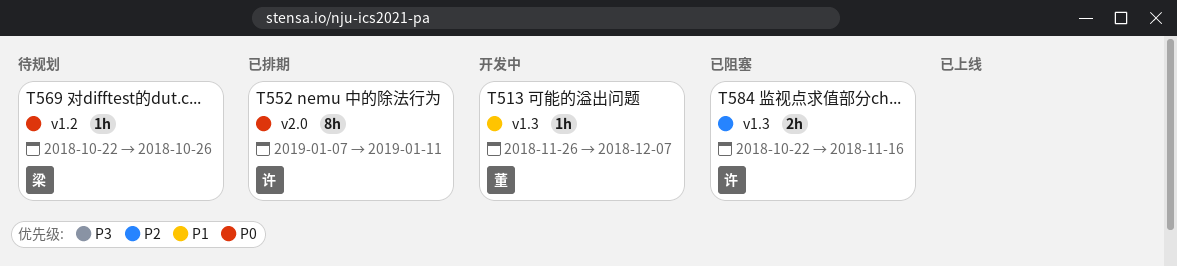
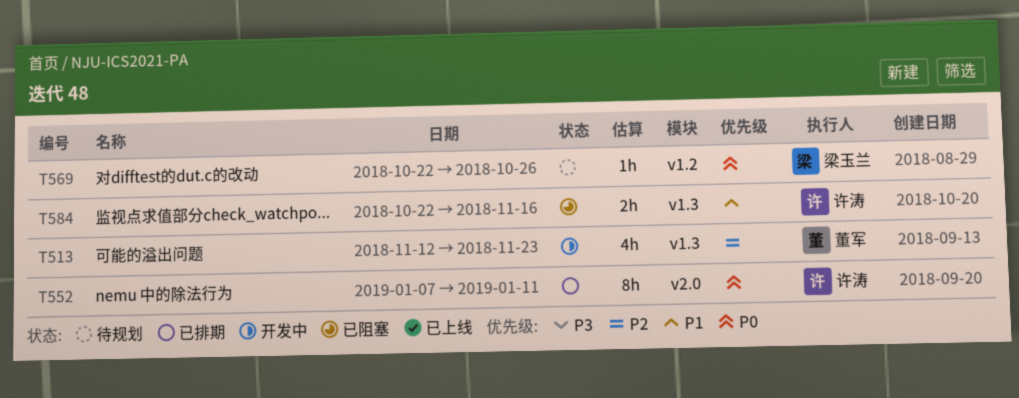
T513, priority: P1 -> P2
T513, estimate: 1h -> 4h
T513, start: Nov 26 -> Nov 12
T513, due: Dec 7 -> Nov 23
T584, priority: P2 -> P1

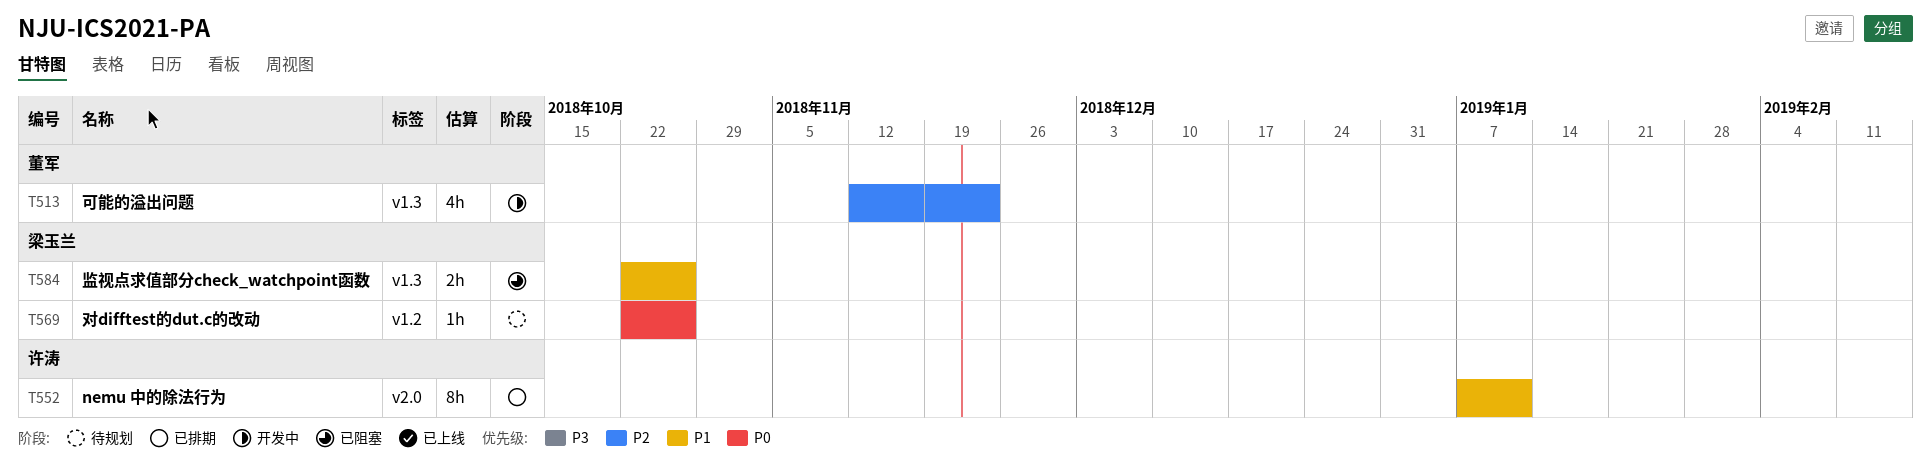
T552, priority: P0 -> P1
T584, owner: 许涛 -> 梁玉兰
T584, due: Nov 16 -> Oct 26

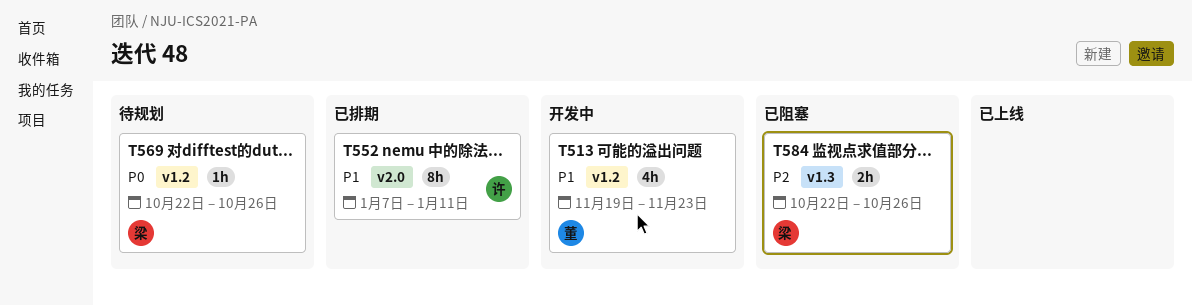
T513, priority: P2 -> P1
T513, label: v1.3 -> v1.2
T513, start: Nov 12 -> Nov 19
T584, priority: P1 -> P2

